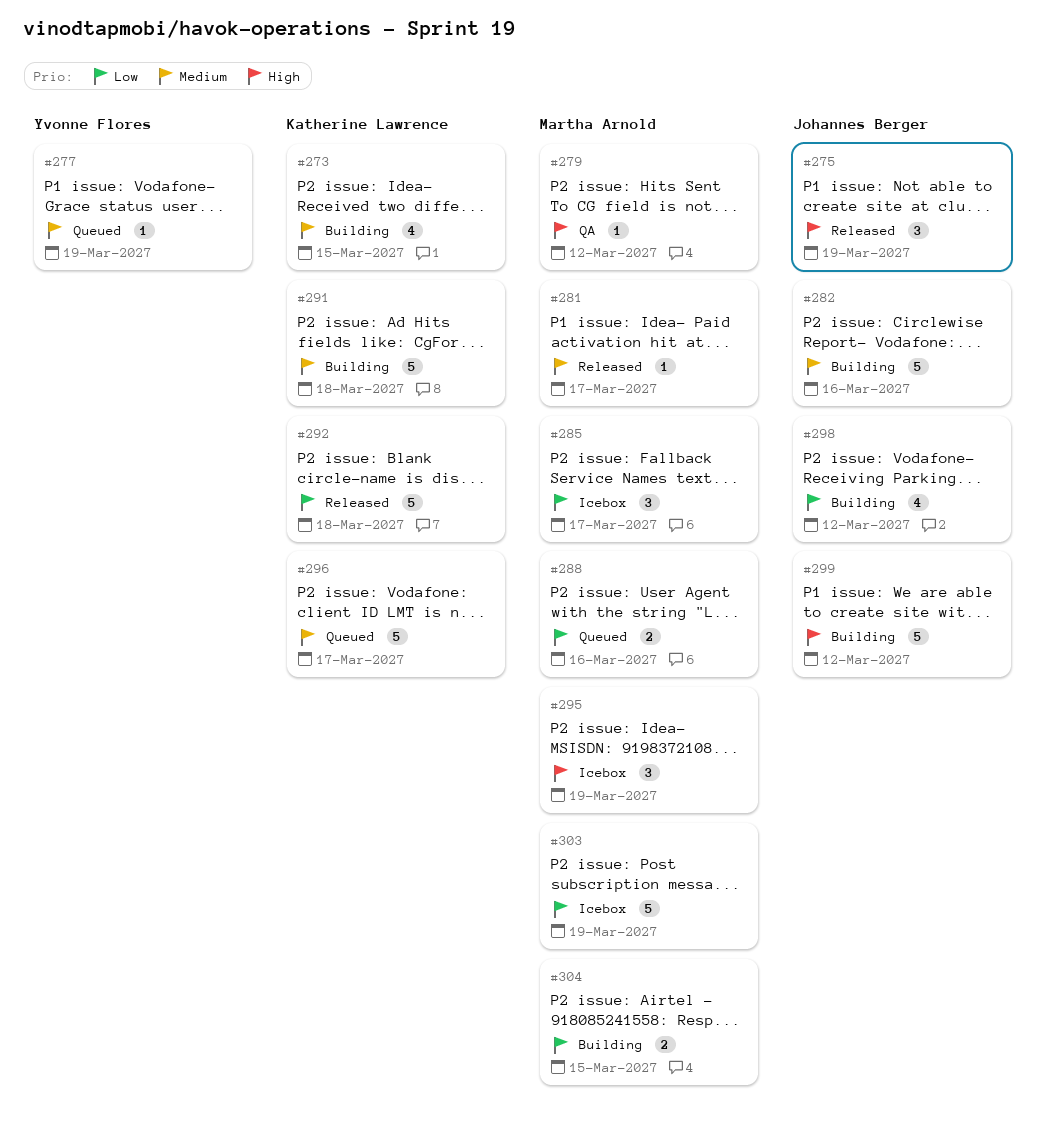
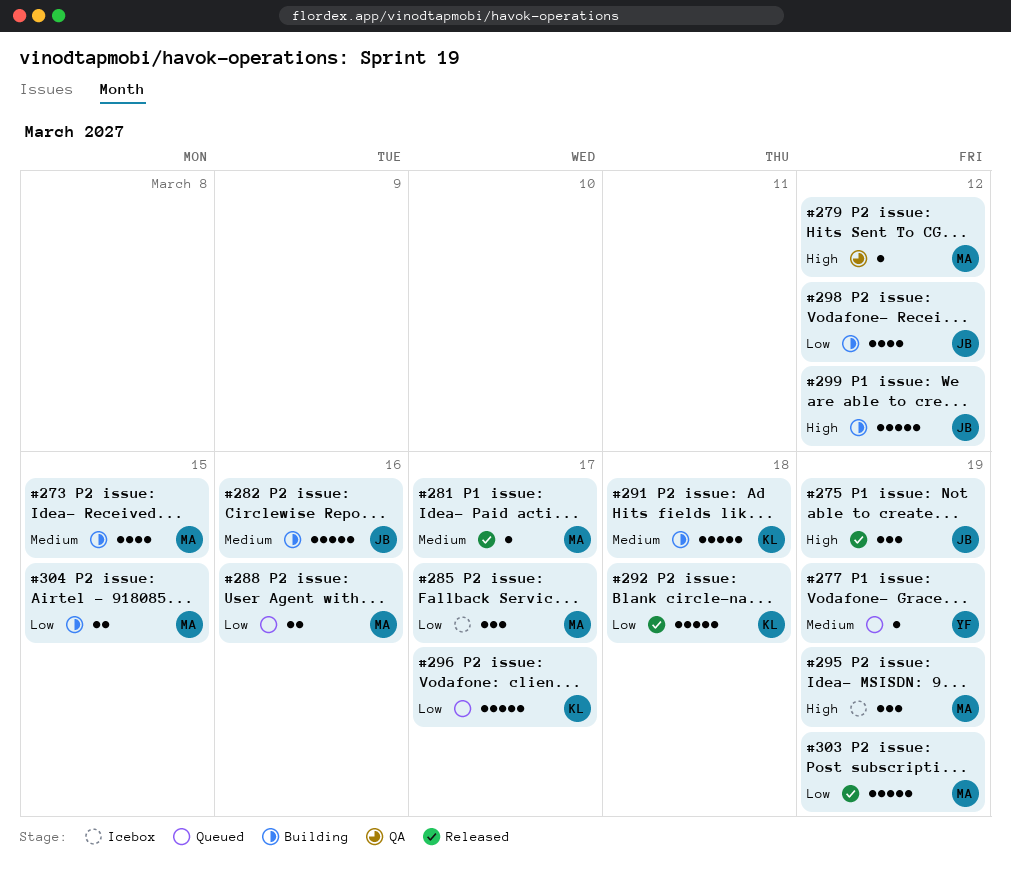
#273, owner: Katherine Lawrence -> Martha Arnold
#296, priority: Medium -> Low
#303, status: Icebox -> Released

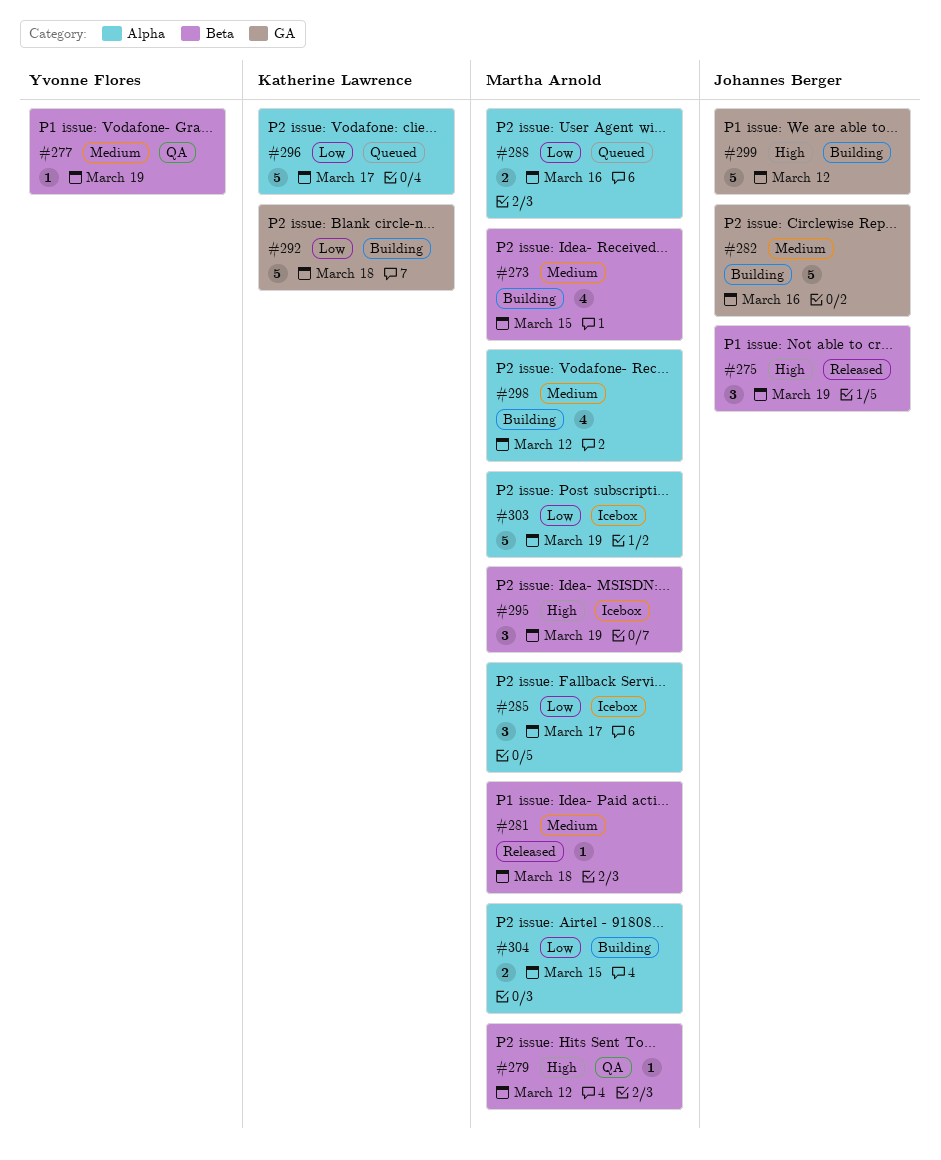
#277, status: Queued -> QA
#281, due: Mar 17 -> Mar 18
#291: present -> none
#292, status: Released -> Building
#298, owner: Johannes Berger -> Martha Arnold
#298, priority: Low -> Medium
#303, status: Released -> Icebox

